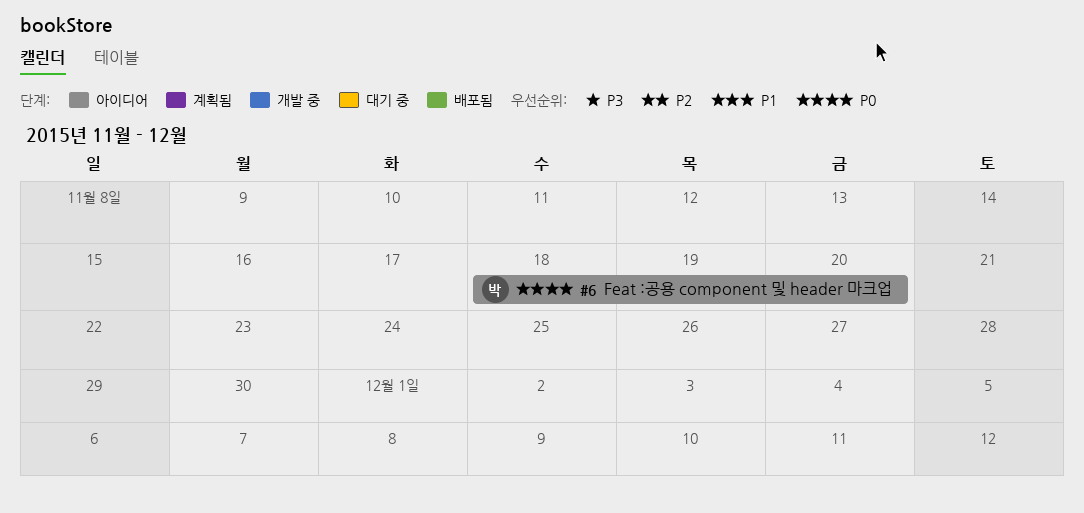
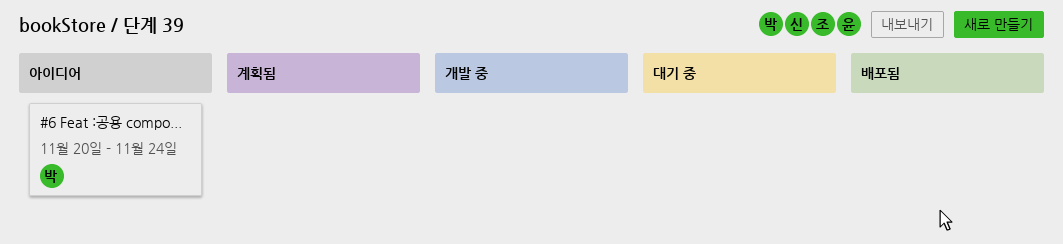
#6, start: Nov 18 -> Nov 20
#6, due: Nov 20 -> Nov 24

